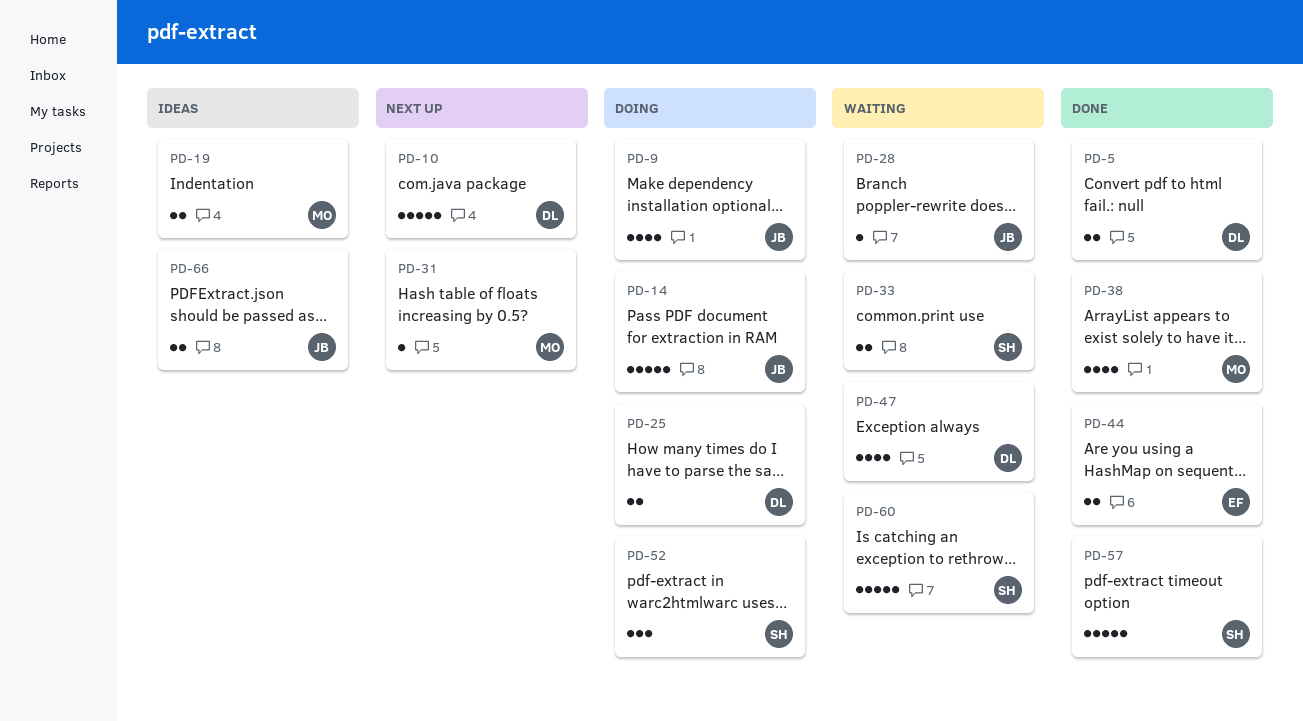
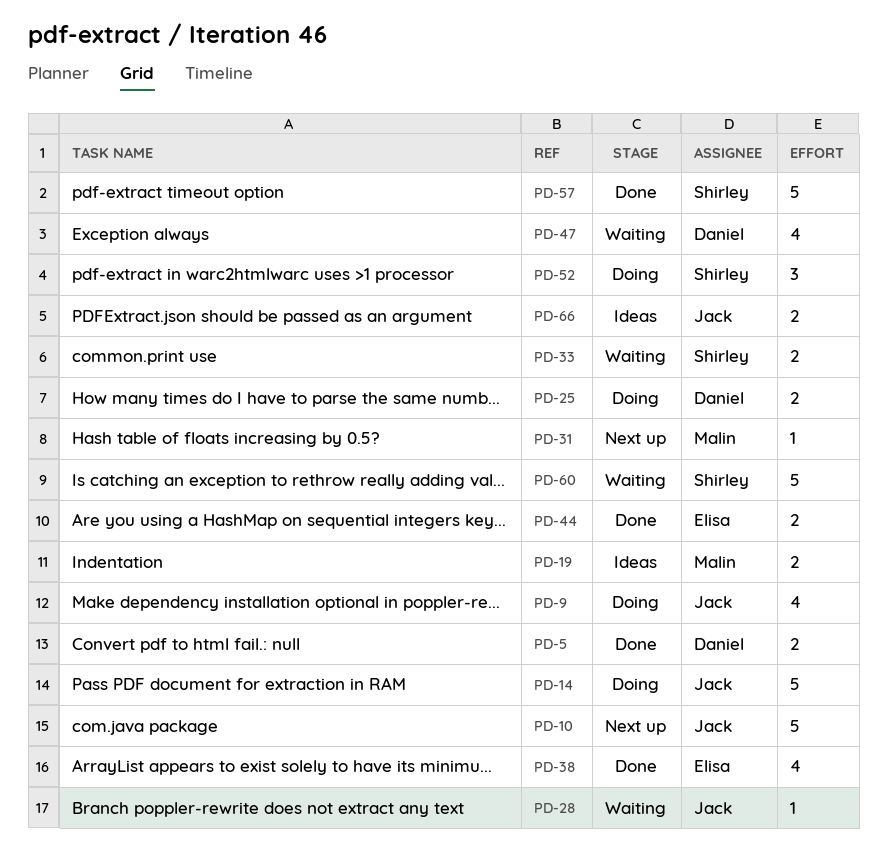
PD-10, owner: Daniel -> Jack
PD-38, owner: Malin -> Elisa

